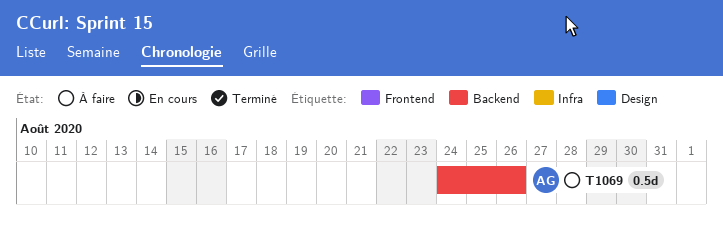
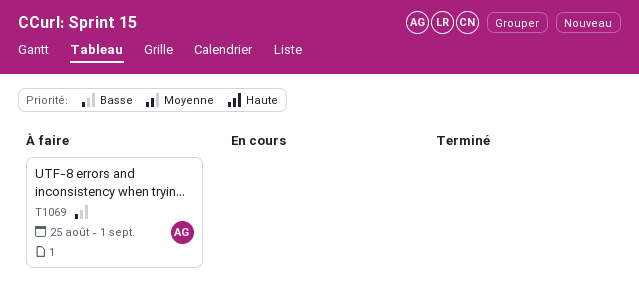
T1069, start: Aug 24 -> Aug 25
T1069, due: Aug 26 -> Sep 1

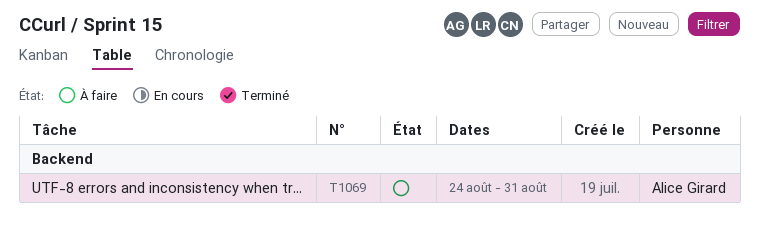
T1069, start: Aug 25 -> Aug 24
T1069, due: Sep 1 -> Aug 31

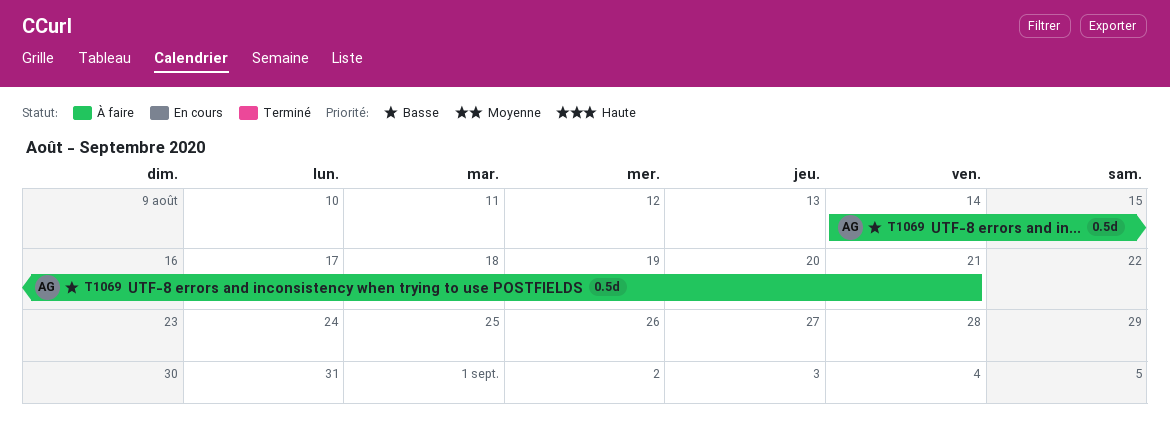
T1069, start: Aug 24 -> Aug 14
T1069, due: Aug 31 -> Aug 21

